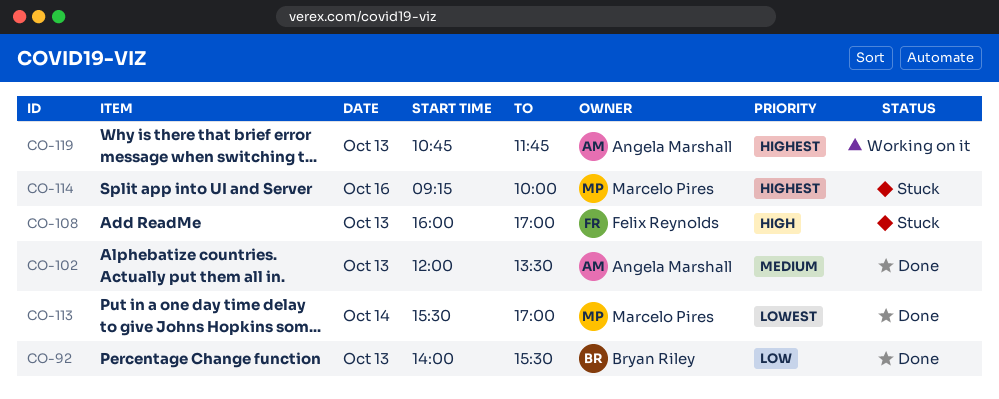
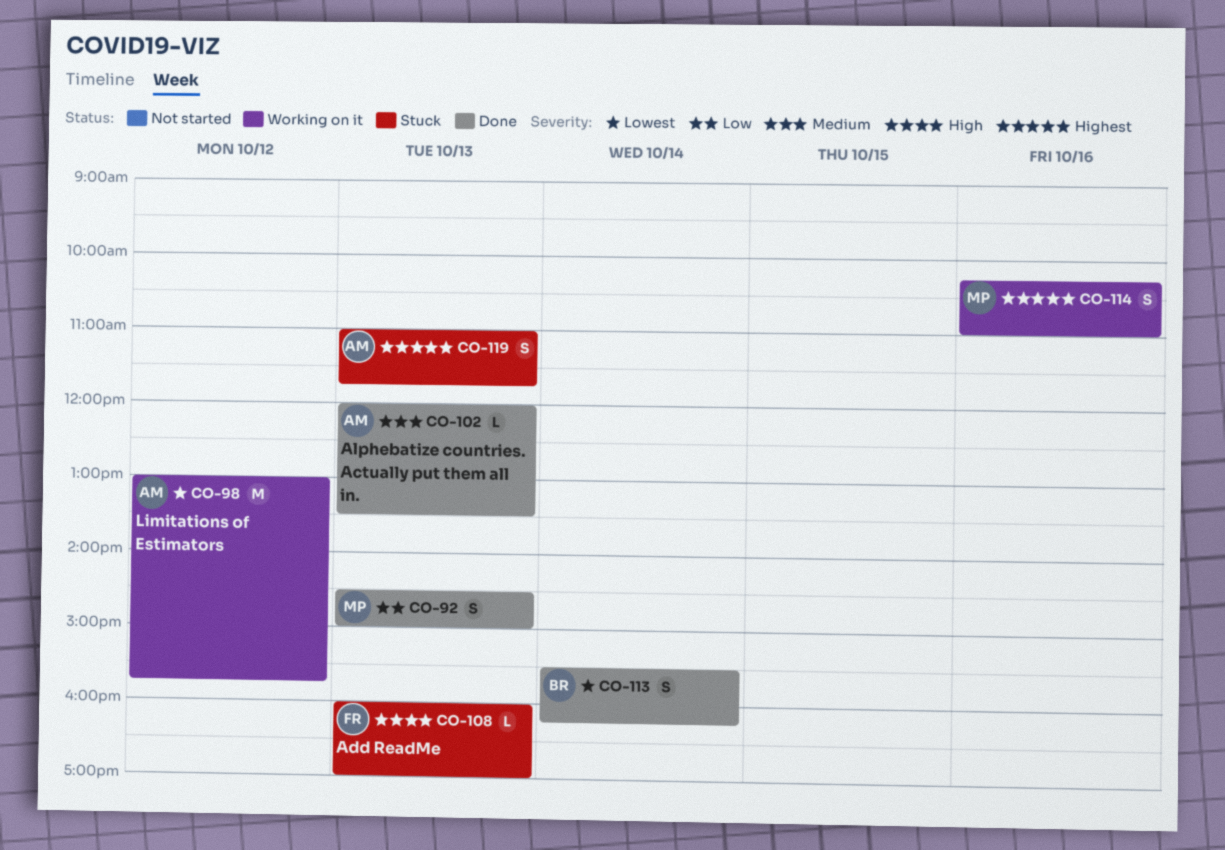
CO-92, owner: Bryan Riley -> Marcelo Pires
CO-92, begins: 14:00 -> 14:30
CO-92, ends: 15:30 -> 15:00
CO-98: none -> present
CO-113, owner: Marcelo Pires -> Bryan Riley
CO-113, ends: 17:00 -> 16:15
CO-114, status: Stuck -> Working on it
CO-114, begins: 09:15 -> 10:15
CO-114, ends: 10:00 -> 11:00
CO-119, status: Working on it -> Stuck
CO-119, begins: 10:45 -> 11:00

